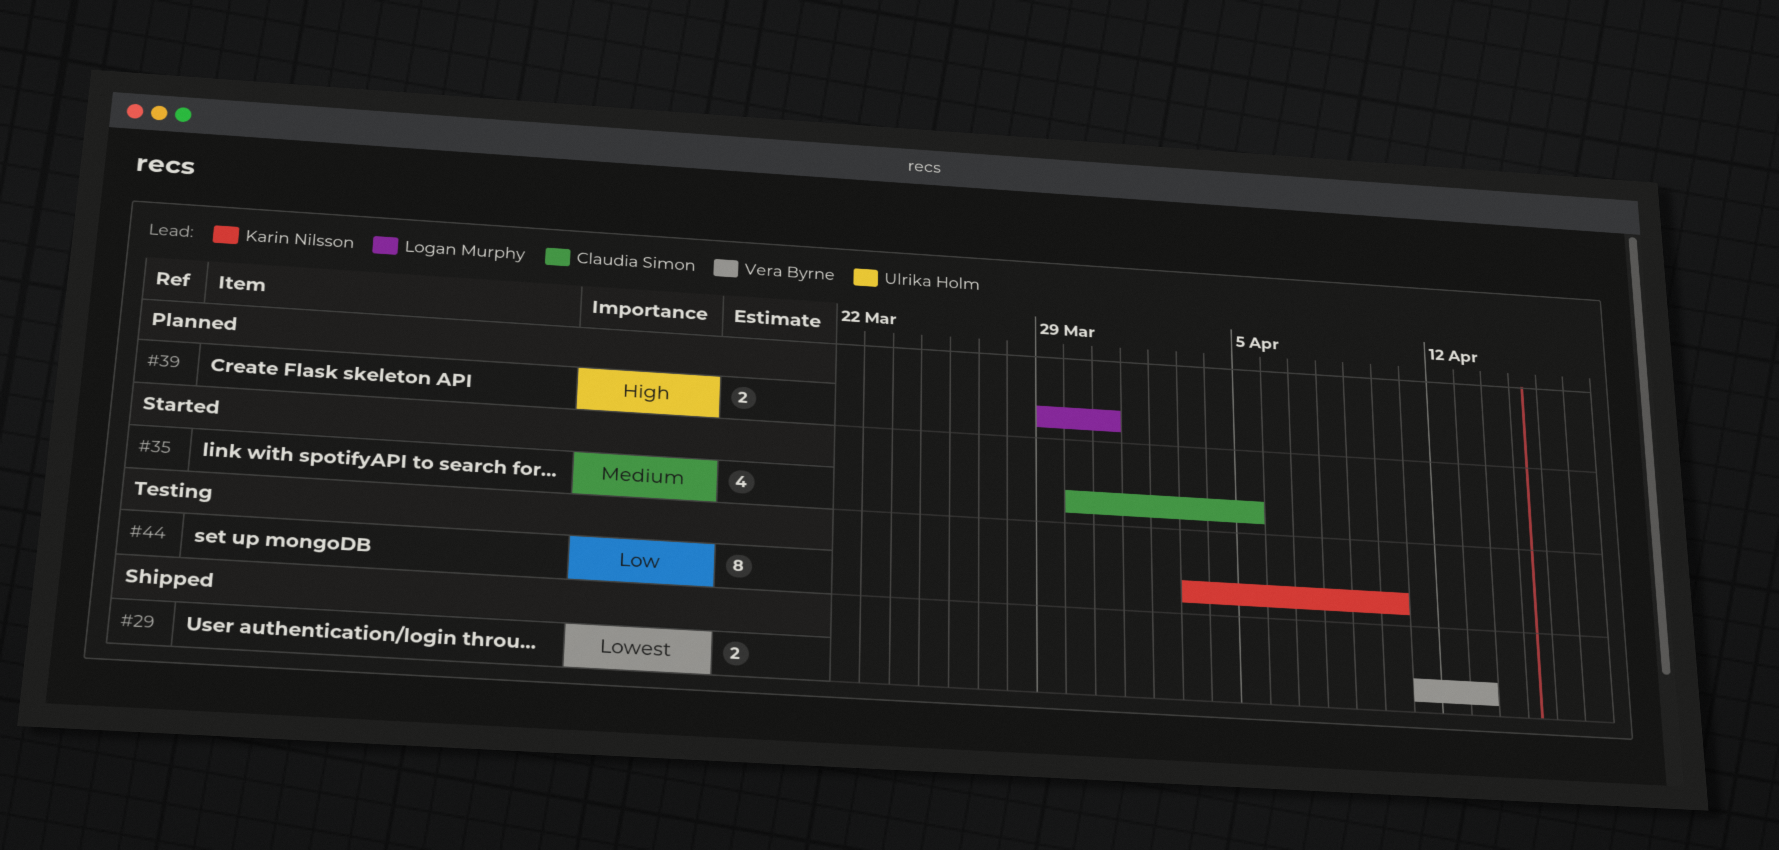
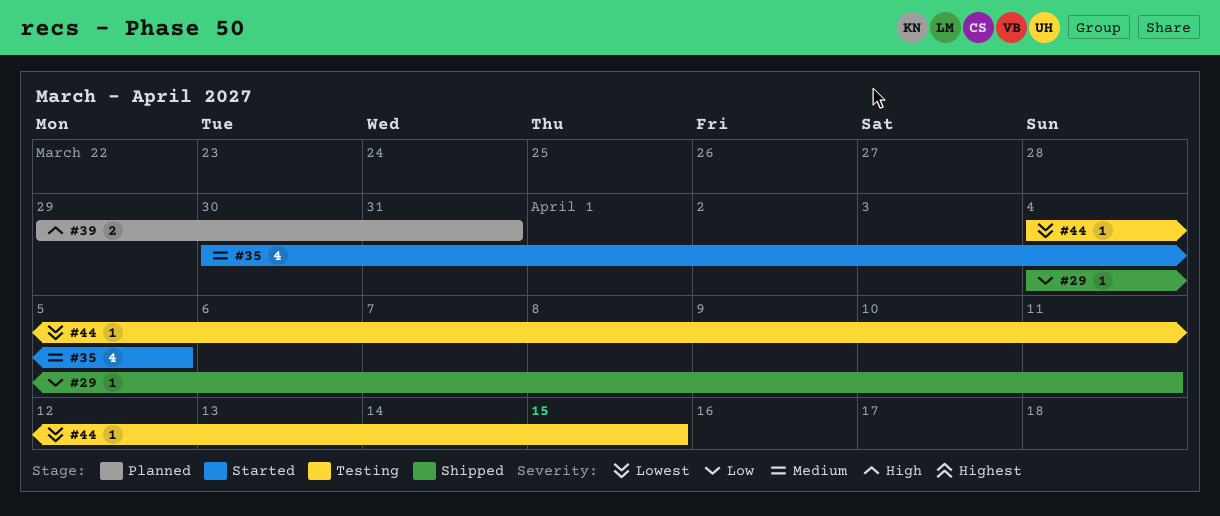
#29, priority: Lowest -> Low
#29, estimate: 2 -> 1
#29, start: Apr 11 -> Apr 4
#29, due: Apr 13 -> Apr 11
#44, priority: Low -> Lowest
#44, estimate: 8 -> 1
#44, start: Apr 3 -> Apr 4
#44, due: Apr 10 -> Apr 15

